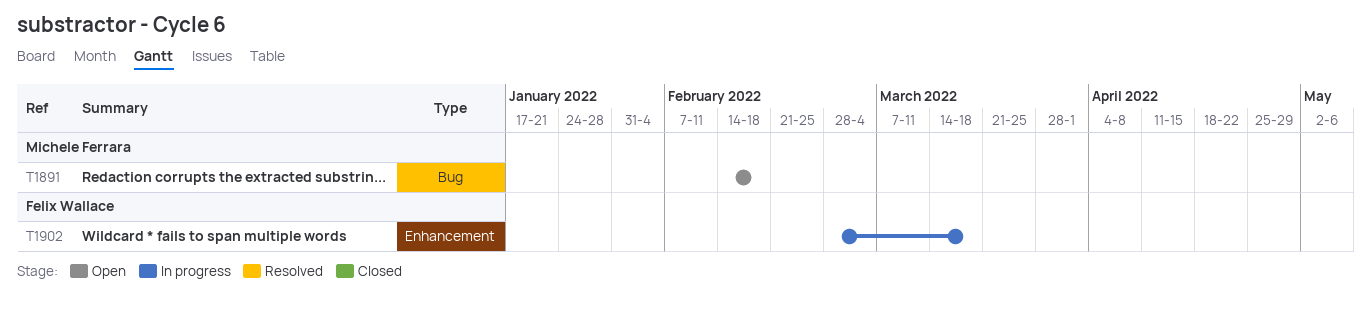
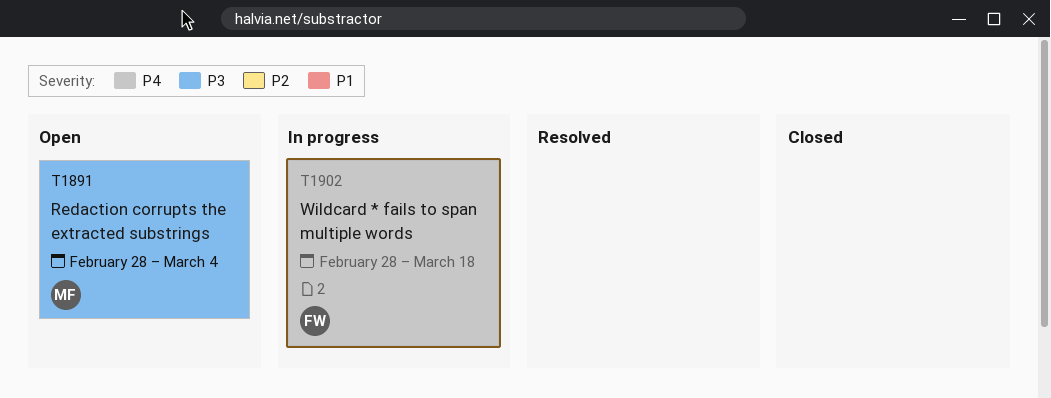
T1891, start: Feb 14 -> Feb 28
T1891, due: Feb 18 -> Mar 4

